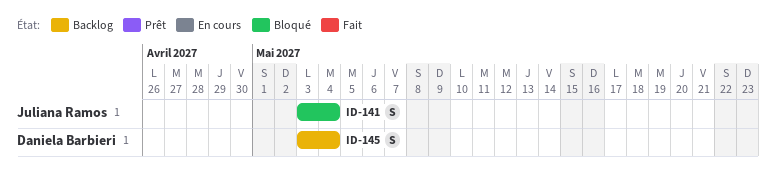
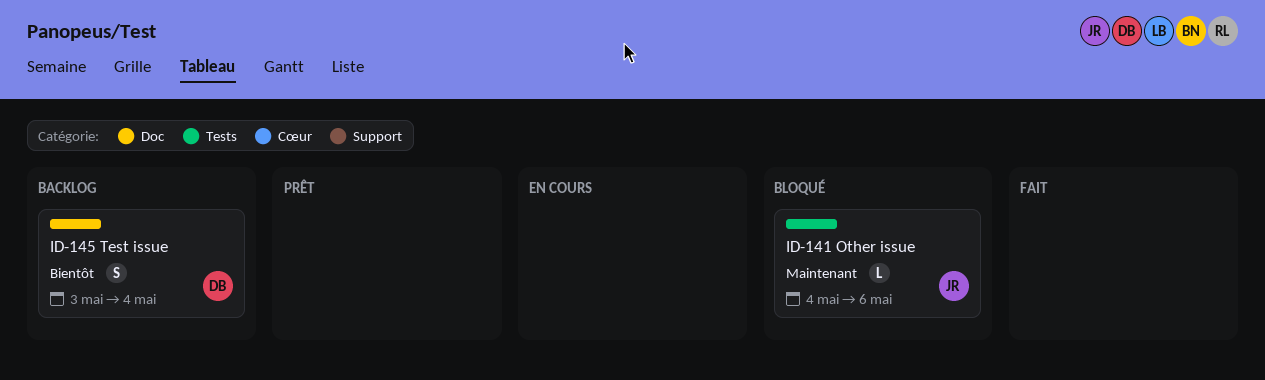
ID-141, estimate: S -> L
ID-141, start: May 3 -> May 4
ID-141, due: May 4 -> May 6

